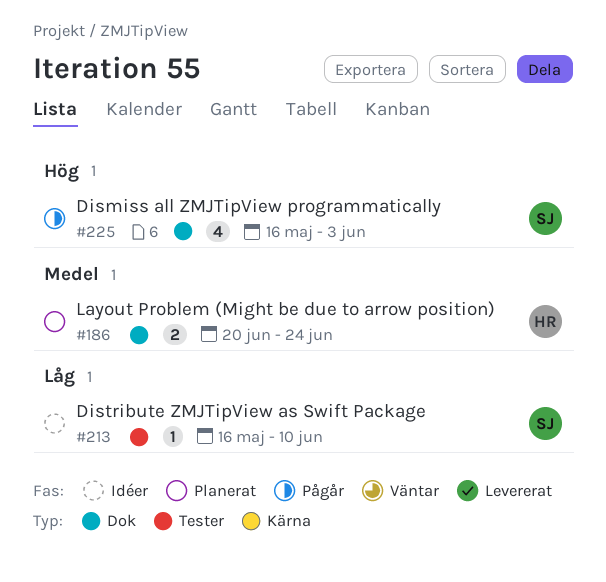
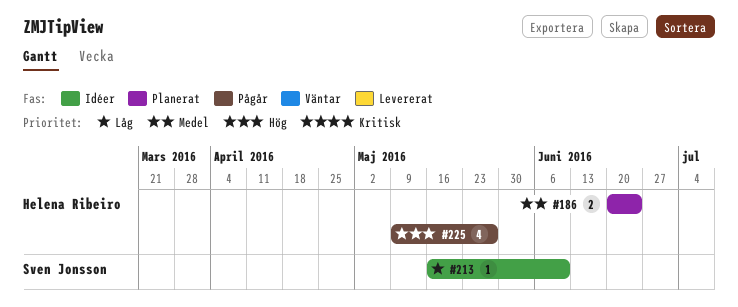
#225, owner: Sven Jonsson -> Helena Ribeiro
#225, start: May 16 -> May 9
#225, due: Jun 3 -> May 27

